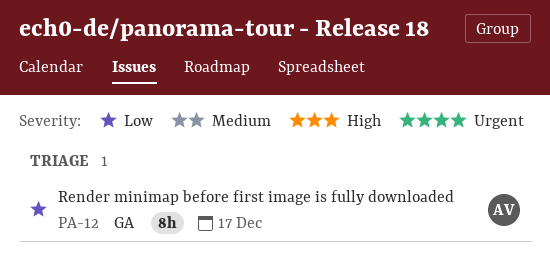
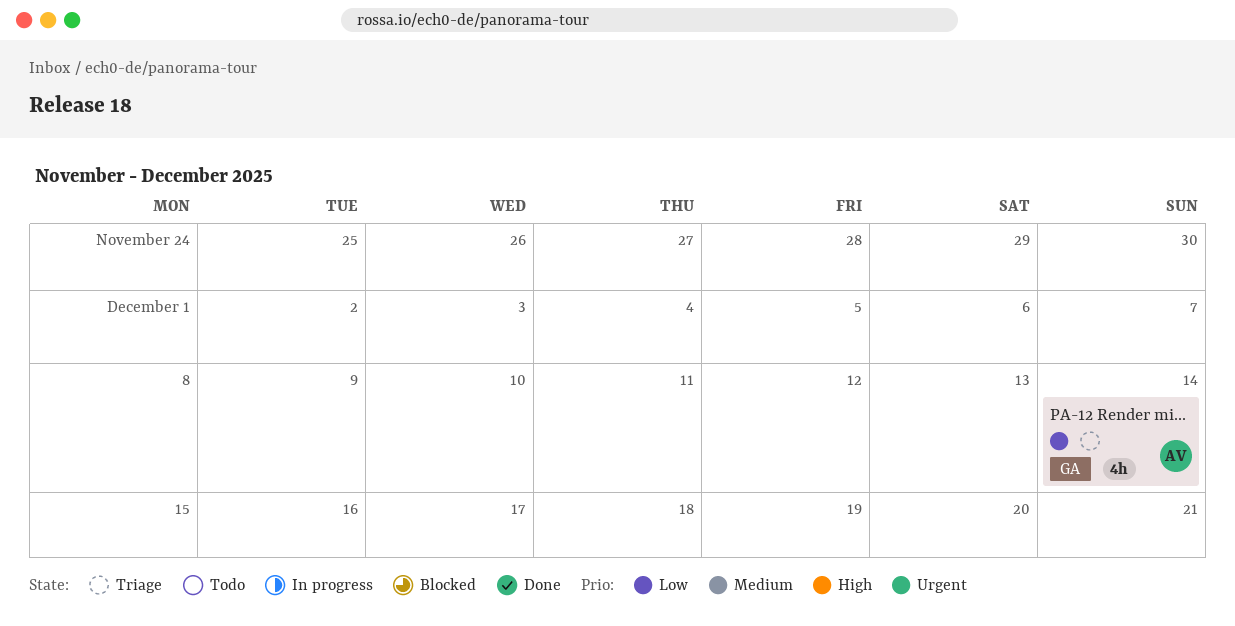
PA-12, estimate: 8h -> 4h
PA-12, due: Dec 17 -> Dec 14

